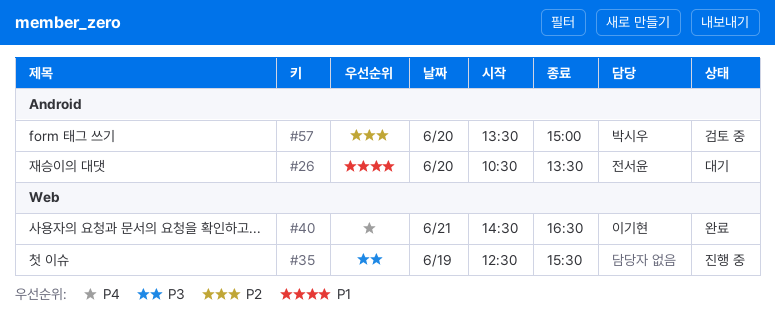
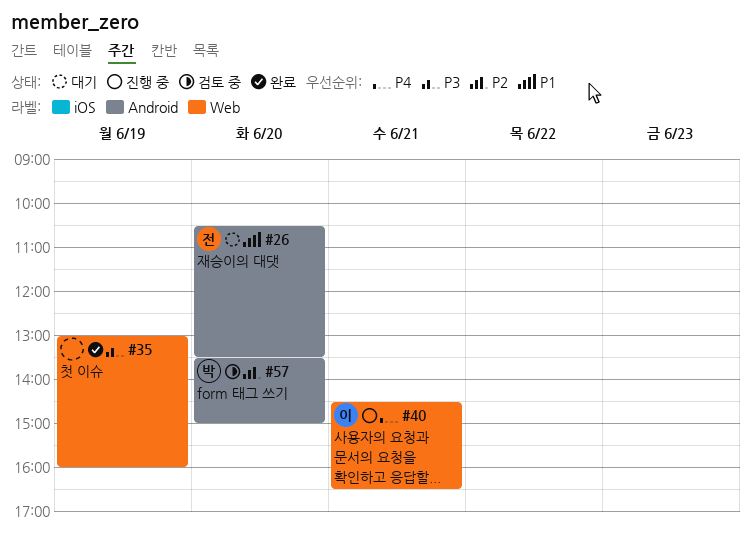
#35, status: 진행 중 -> 완료
#35, begins: 12:30 -> 13:00
#35, ends: 15:30 -> 16:00
#40, status: 완료 -> 진행 중

